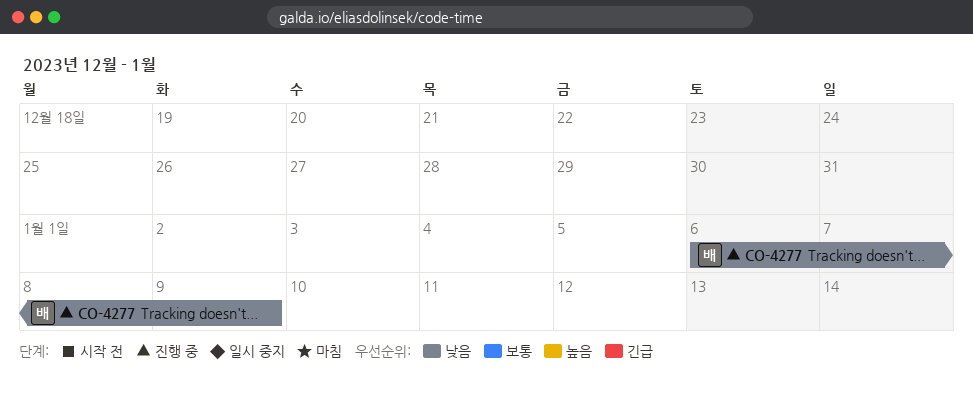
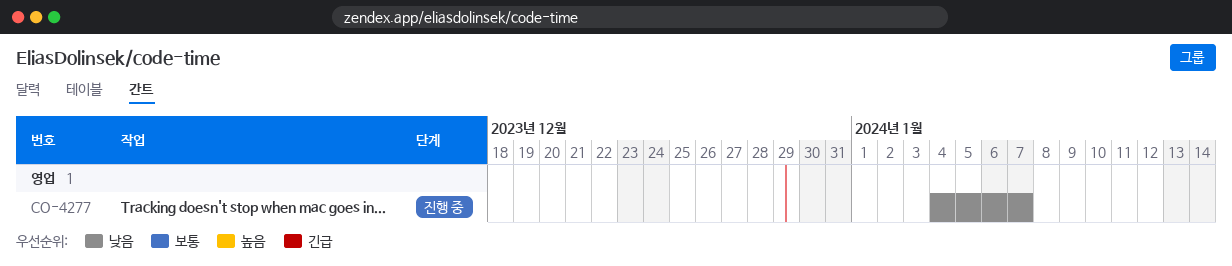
CO-4277, start: Jan 6 -> Jan 4
CO-4277, due: Jan 9 -> Jan 7

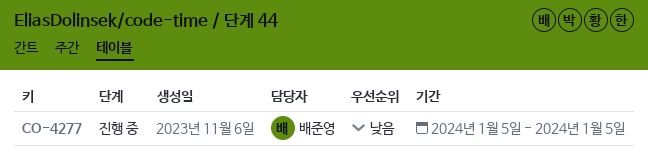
CO-4277, start: Jan 4 -> Jan 5
CO-4277, due: Jan 7 -> Jan 5

